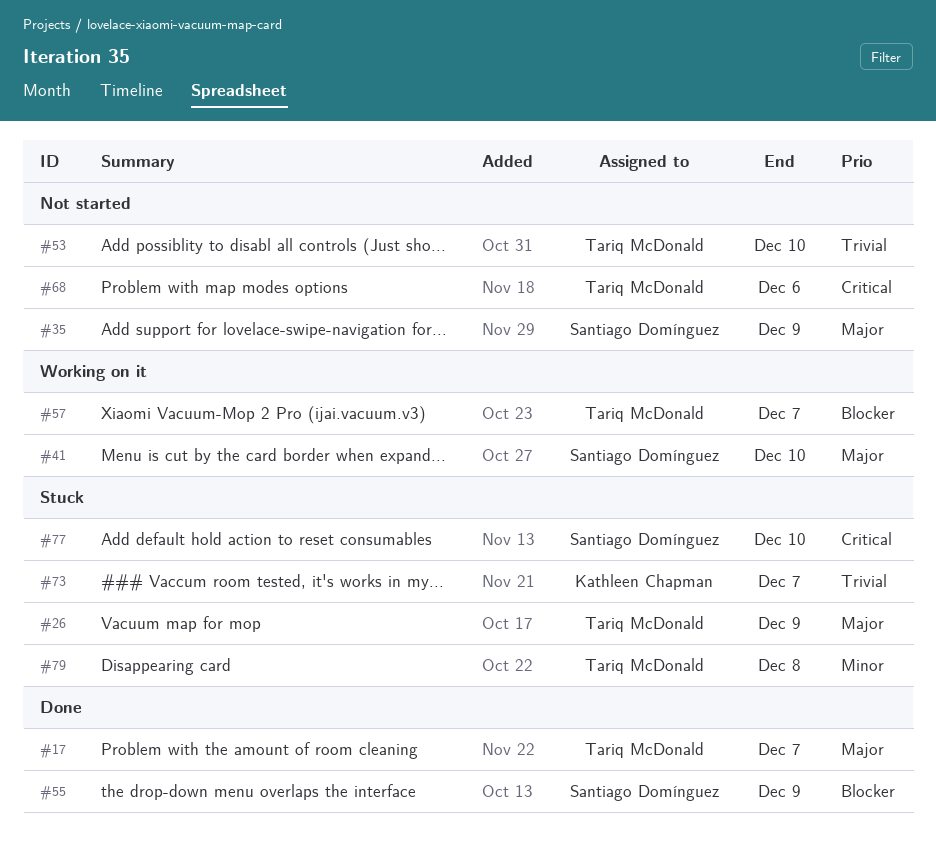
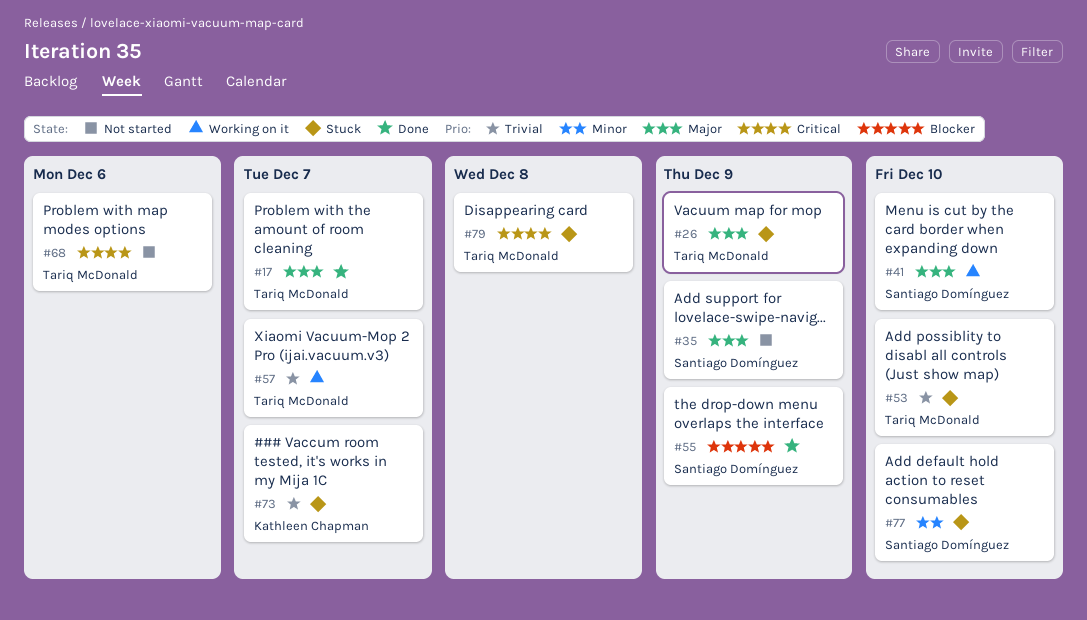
#53, status: Not started -> Stuck
#57, priority: Blocker -> Trivial
#77, priority: Critical -> Minor
#79, priority: Minor -> Critical

